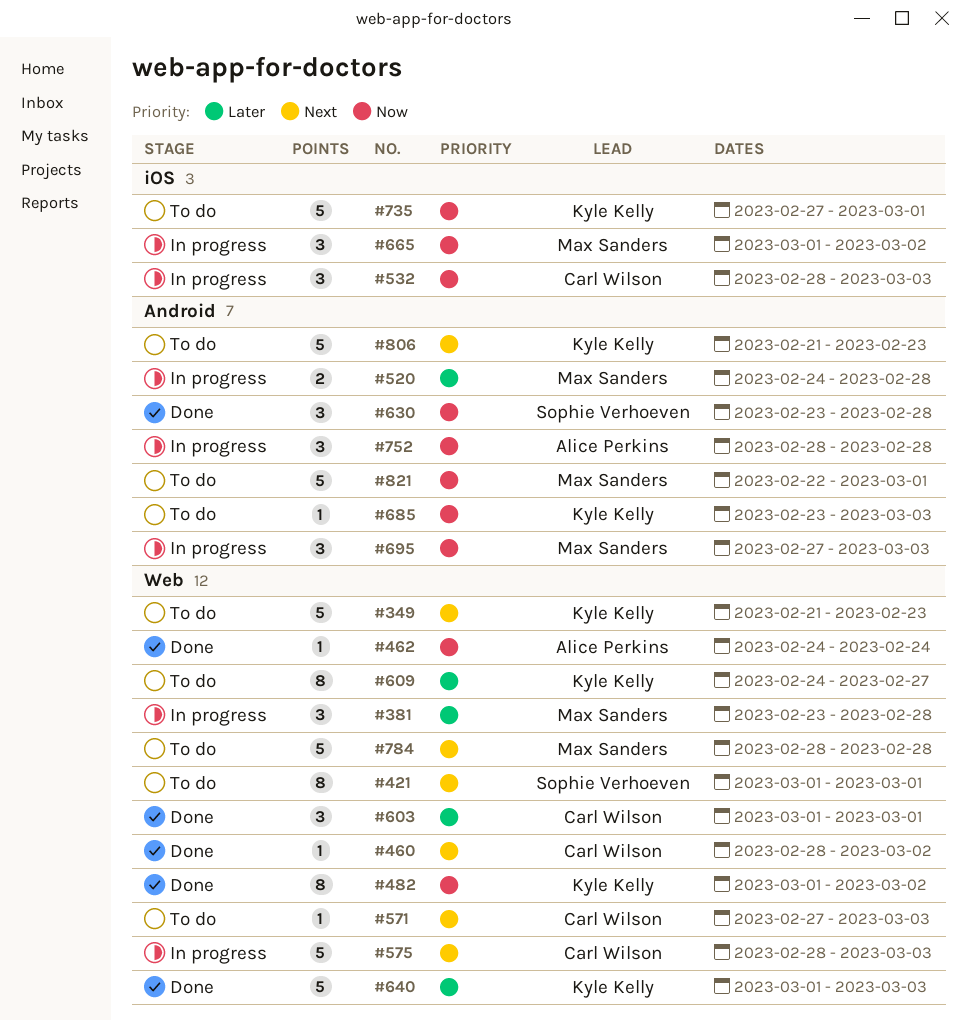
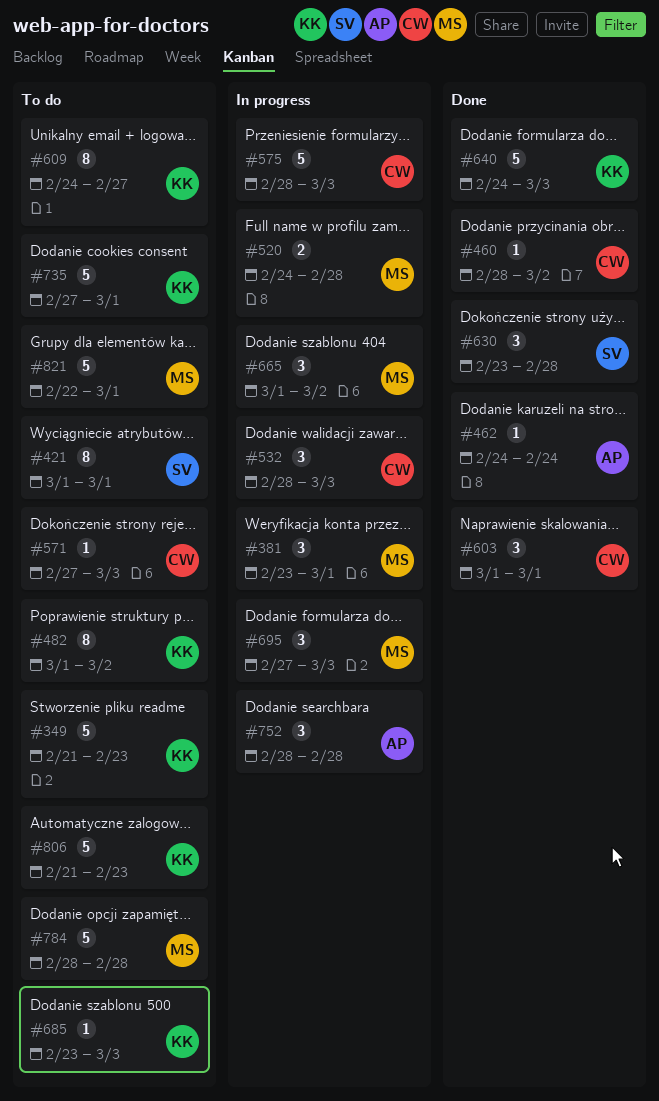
#381, due: Feb 28 -> Mar 1
#482, status: Done -> To do
#640, start: Mar 1 -> Feb 24

